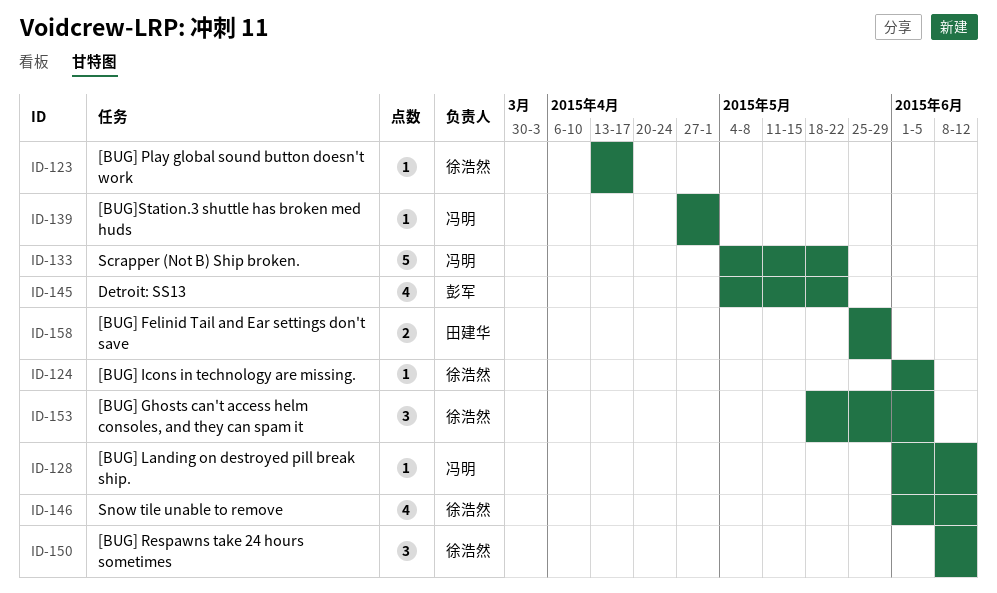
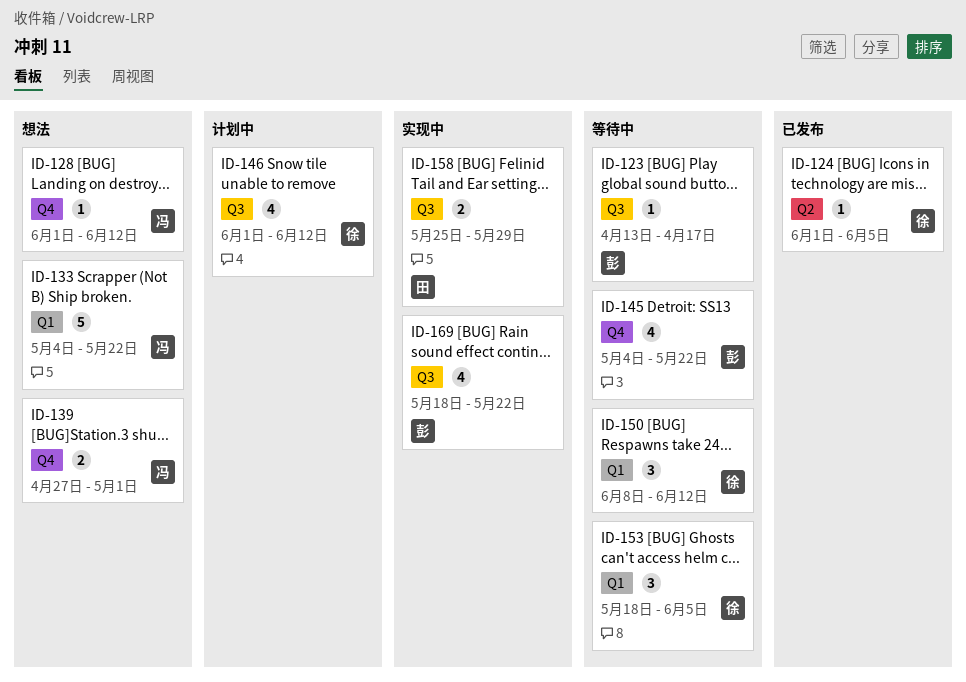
ID-123, owner: 徐浩然 -> 彭军
ID-139, estimate: 1 -> 2
ID-169: none -> present

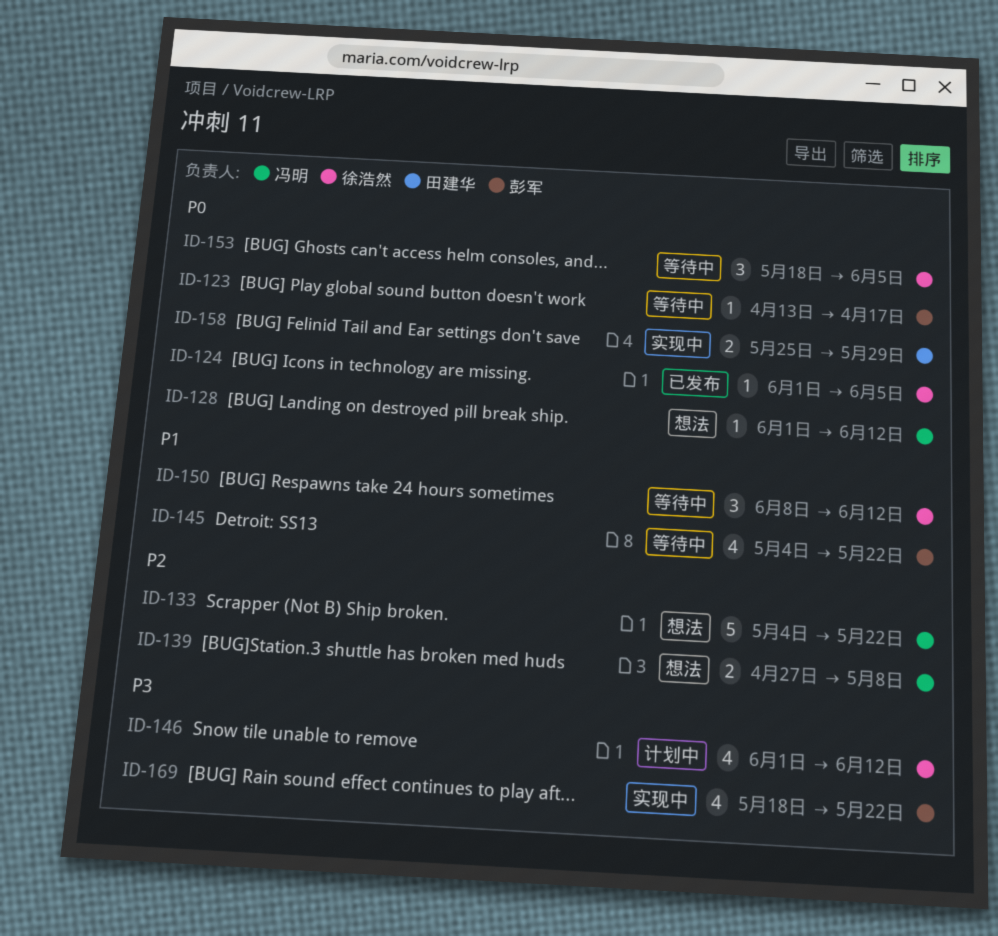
ID-139, due: May 1 -> May 8

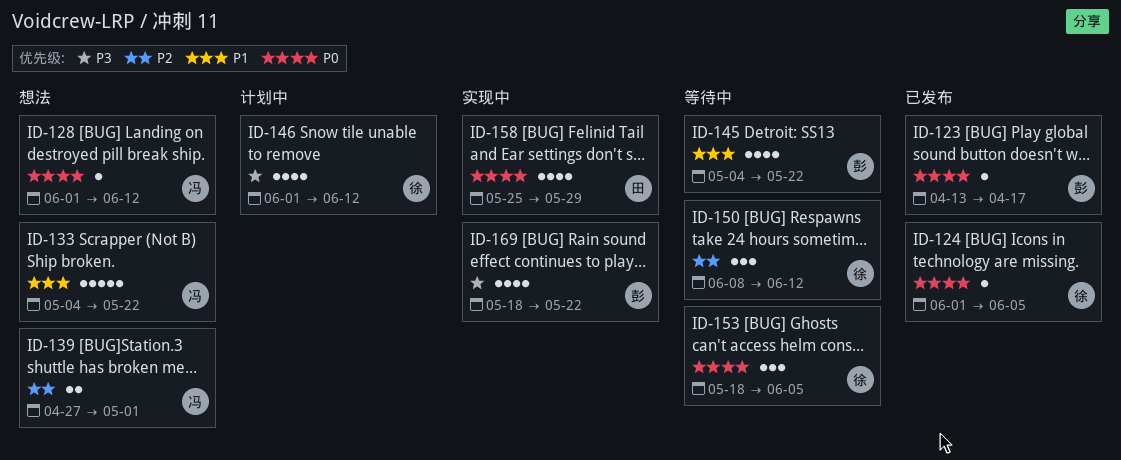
ID-123, status: 等待中 -> 已发布
ID-133, priority: P2 -> P1
ID-139, due: May 8 -> May 1
ID-150, priority: P1 -> P2
ID-158, estimate: 2 -> 4

